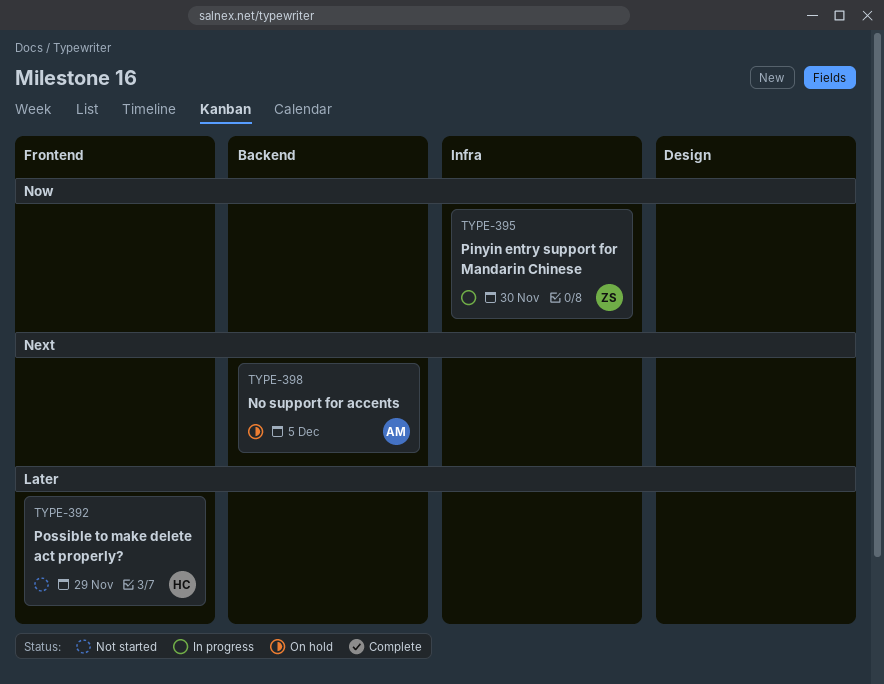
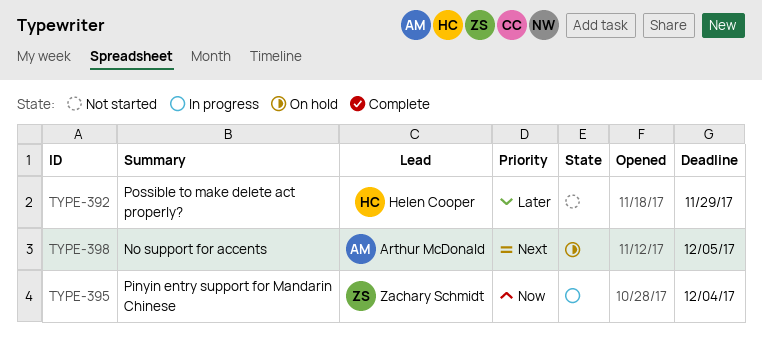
TYPE-395, due: Nov 30 -> Dec 4

